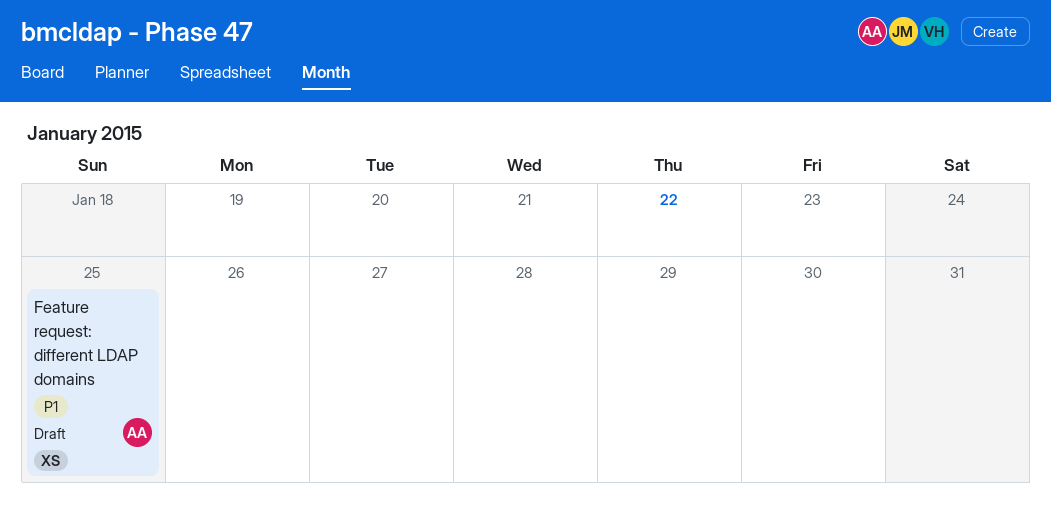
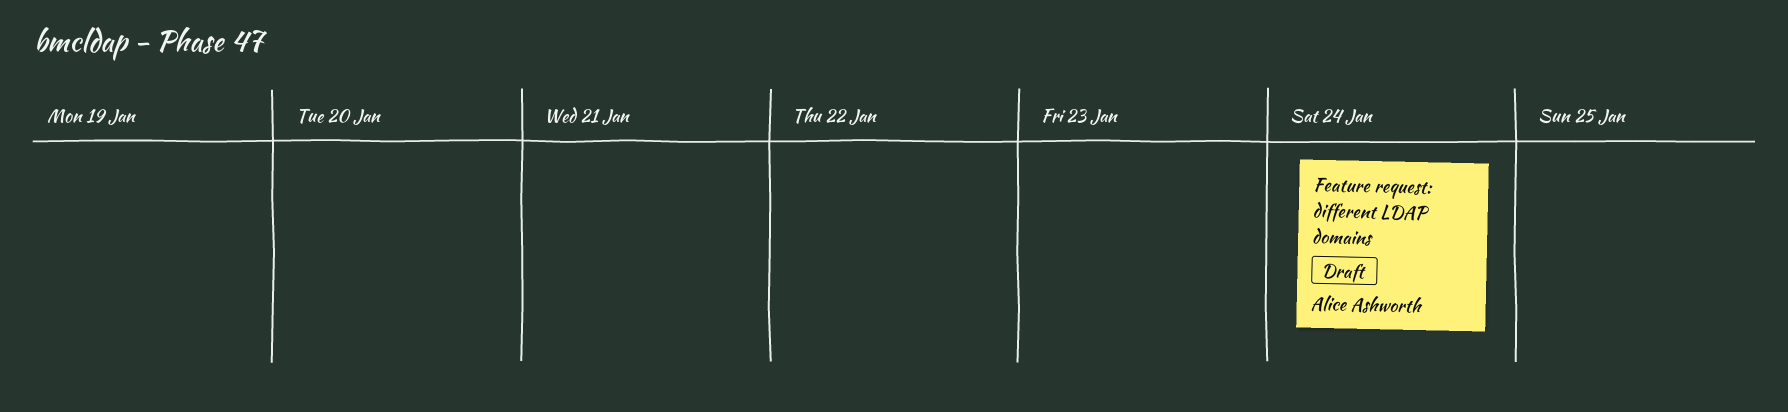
Feature request: different LDAP domains, due: Jan 25 -> Jan 24

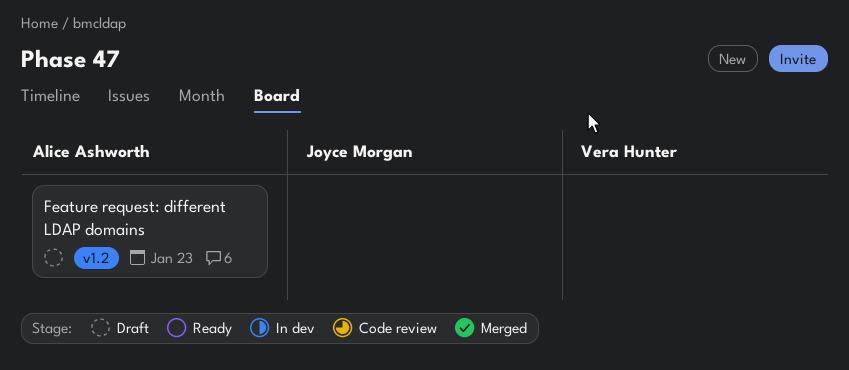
Feature request: different LDAP domains, due: Jan 24 -> Jan 23

